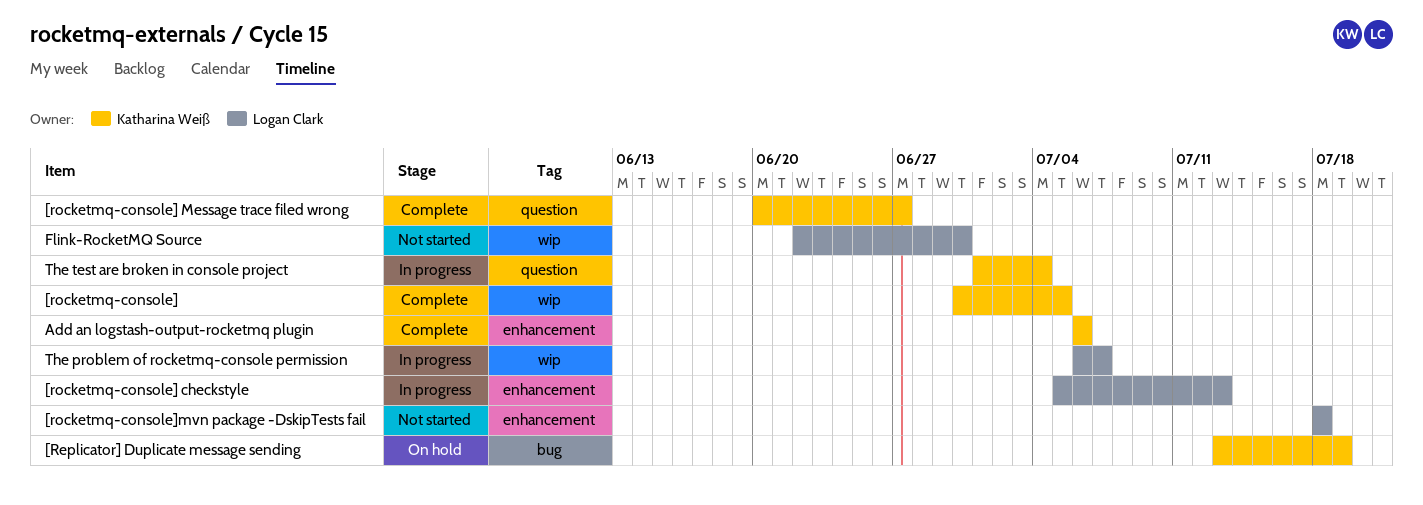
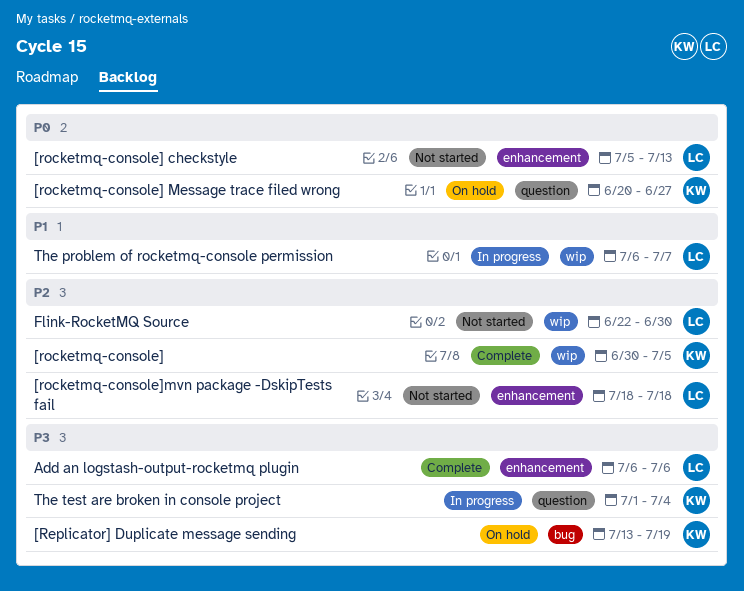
[rocketmq-console] checkstyle, status: In progress -> Not started
[rocketmq-console] Message trace filed wrong, status: Complete -> On hold
Add an logstash-output-rocketmq plugin, owner: Katharina Weiß -> Logan Clark

